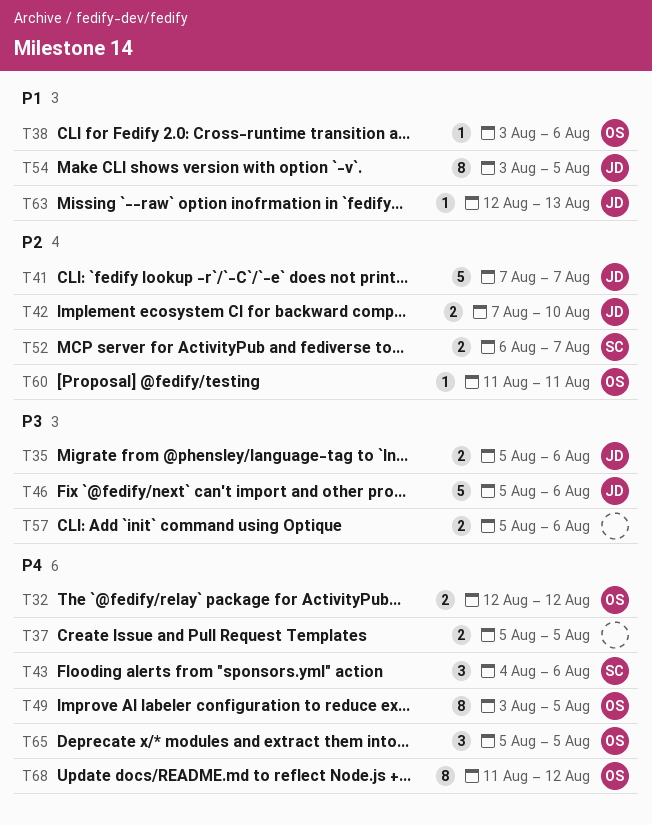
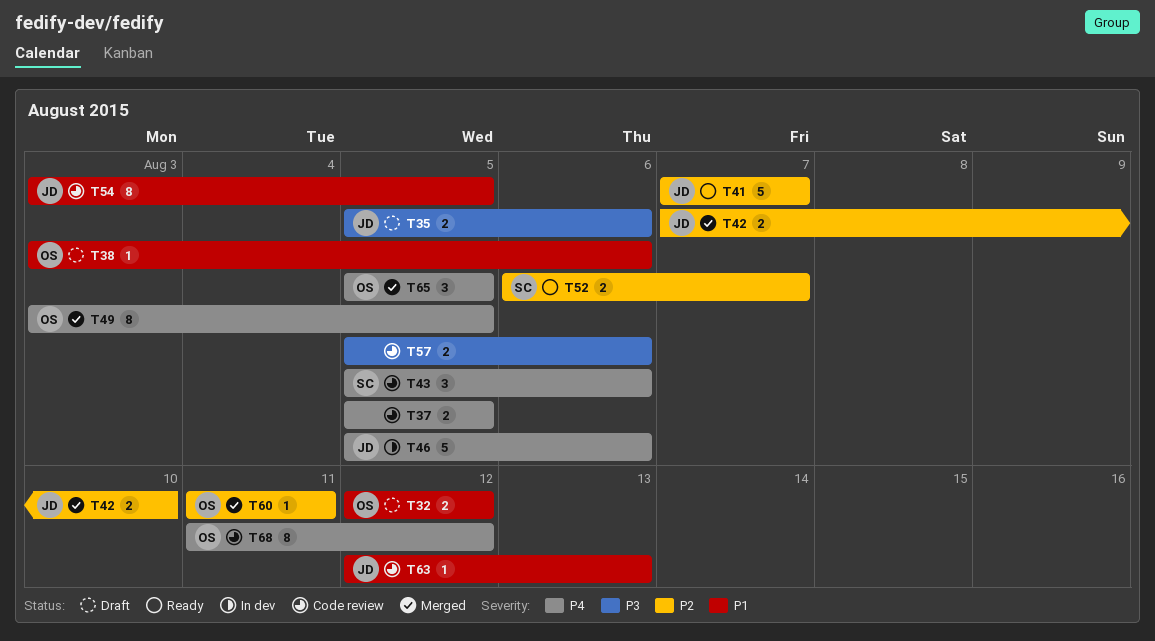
T32, priority: P4 -> P1
T43, start: Aug 4 -> Aug 5
T46, priority: P3 -> P4

